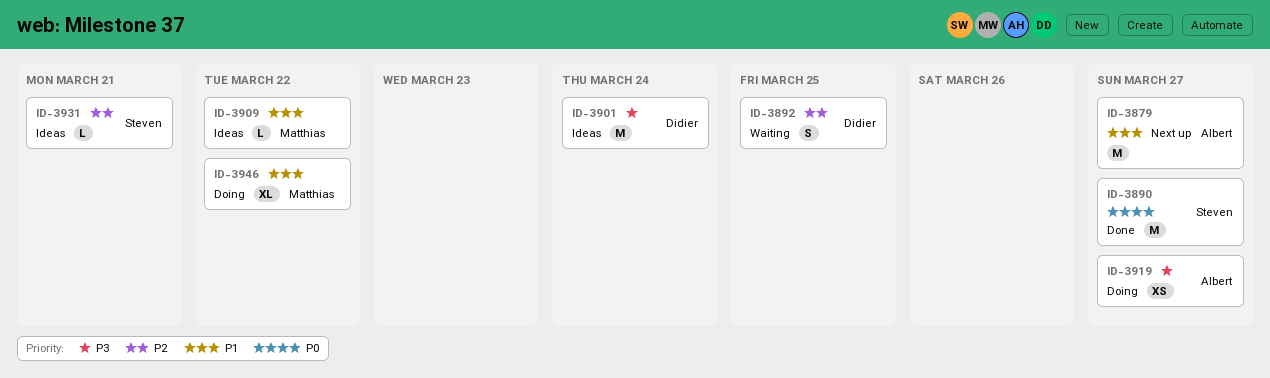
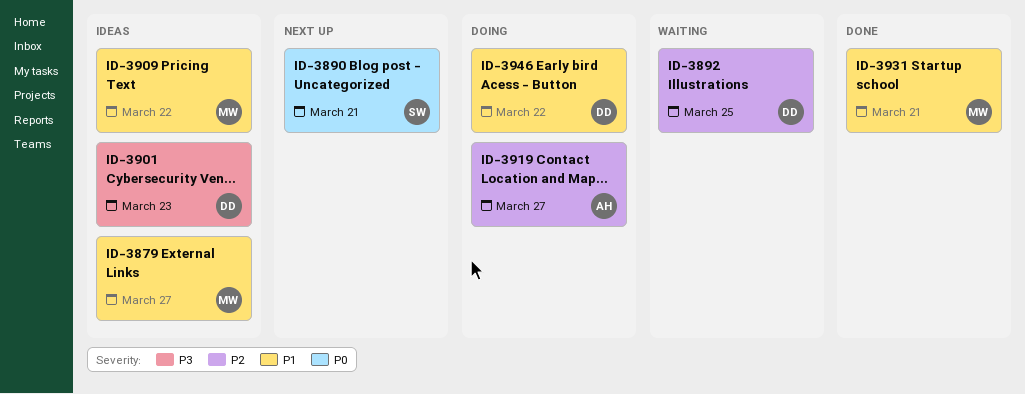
ID-3879, status: Next up -> Ideas
ID-3879, owner: Albert -> Matthias
ID-3890, status: Done -> Next up
ID-3890, due: Mar 27 -> Mar 21
ID-3901, due: Mar 24 -> Mar 23
ID-3919, priority: P3 -> P2
ID-3931, status: Ideas -> Done
ID-3931, owner: Steven -> Matthias
ID-3931, priority: P2 -> P1
ID-3946, owner: Matthias -> Didier

